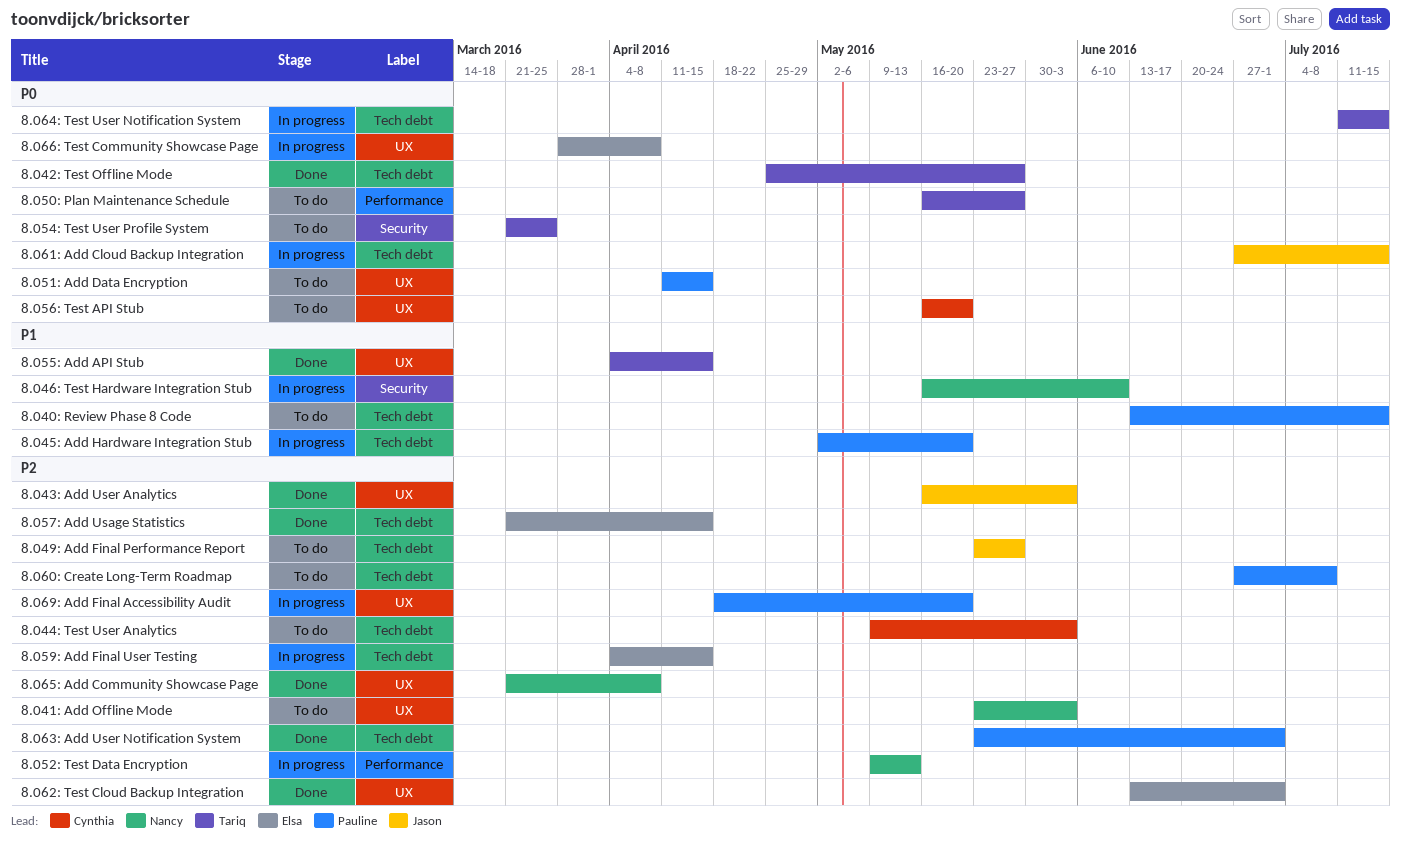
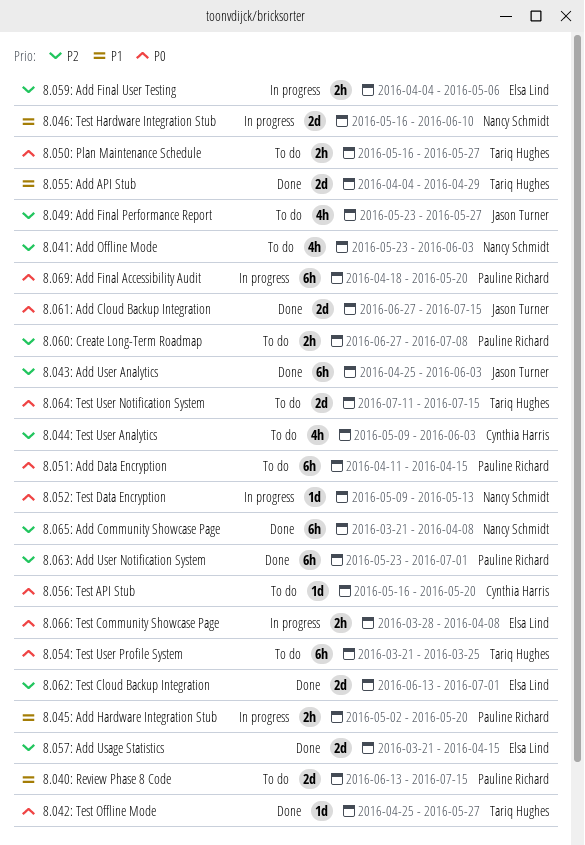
8.043: Add User Analytics, start: May 16 -> Apr 25
8.052: Test Data Encryption, priority: P2 -> P0
8.055: Add API Stub, due: Apr 15 -> Apr 29
8.059: Add Final User Testing, due: Apr 15 -> May 6
8.061: Add Cloud Backup Integration, status: In progress -> Done
8.064: Test User Notification System, status: In progress -> To do
8.069: Add Final Accessibility Audit, priority: P2 -> P0

